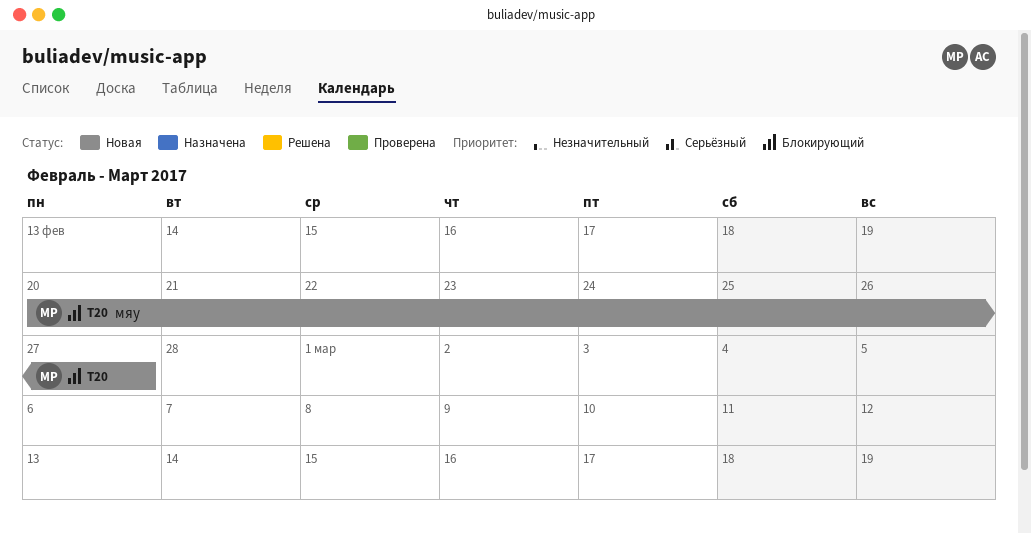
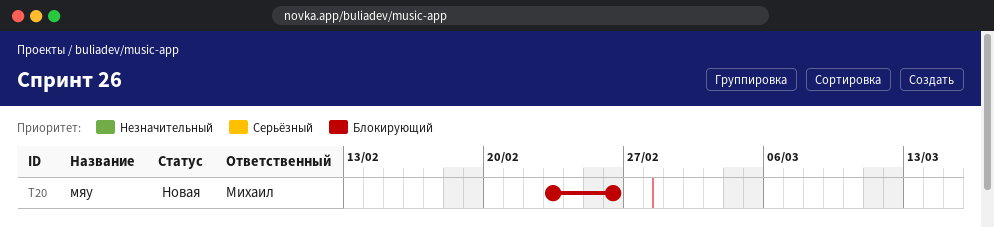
T20, start: Feb 20 -> Feb 23
T20, due: Feb 27 -> Feb 26

